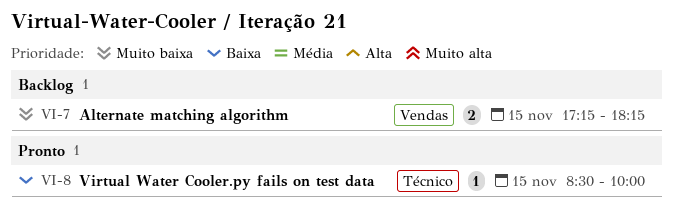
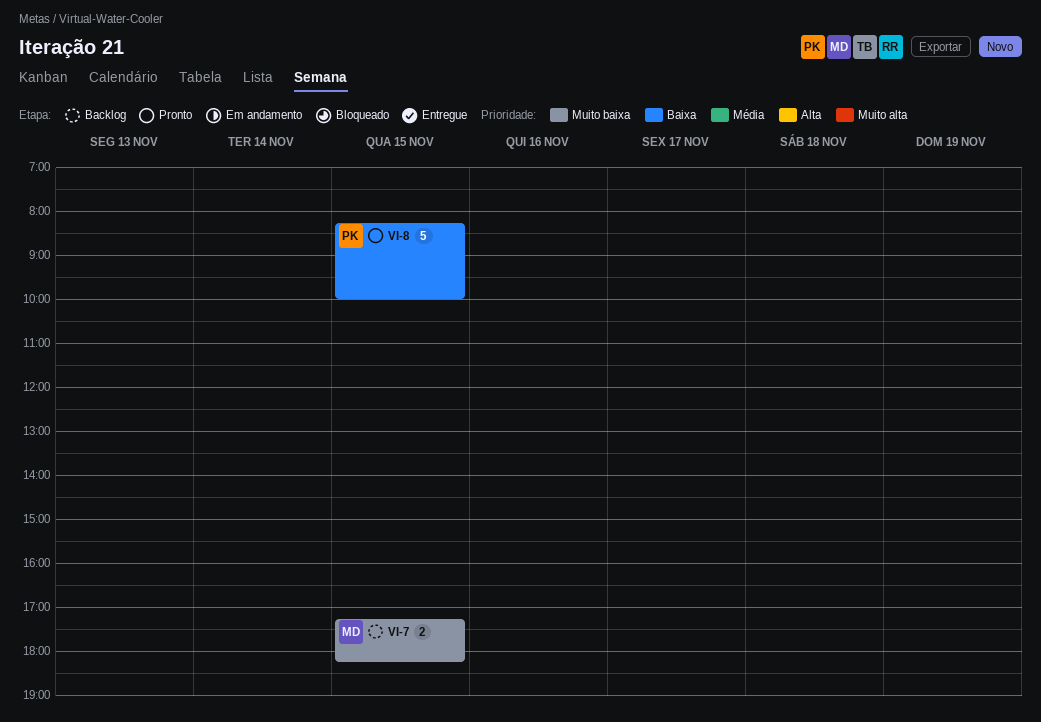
VI-8, estimate: 1 -> 5
VI-8, begins: 08:30 -> 08:15

